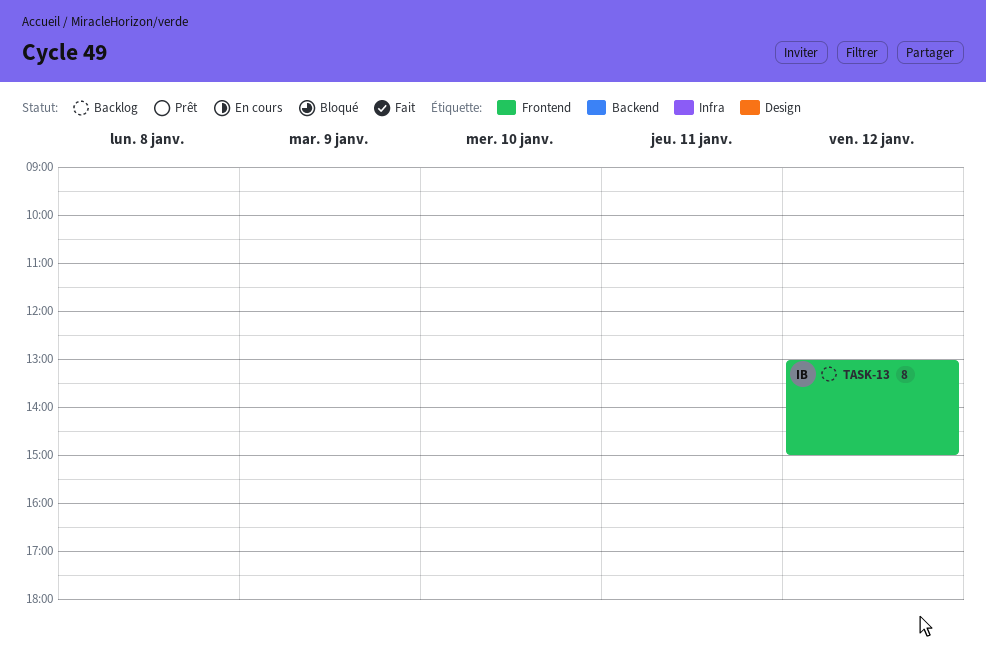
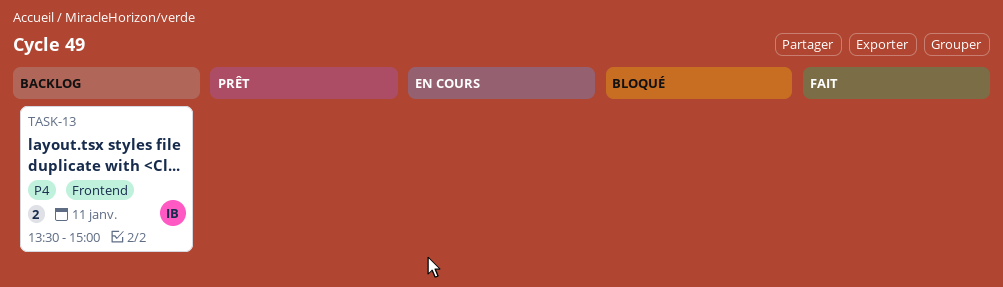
TASK-13, estimate: 8 -> 2
TASK-13, day: Jan 12 -> Jan 11
TASK-13, begins: 13:00 -> 13:30

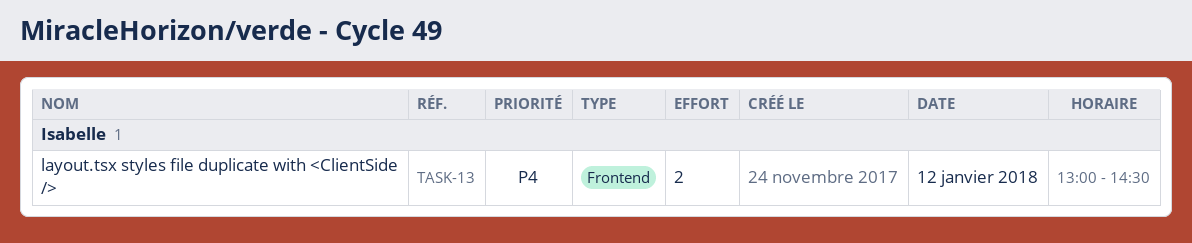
TASK-13, day: Jan 11 -> Jan 12
TASK-13, begins: 13:30 -> 13:00
TASK-13, ends: 15:00 -> 14:30

